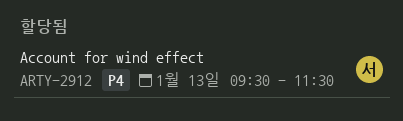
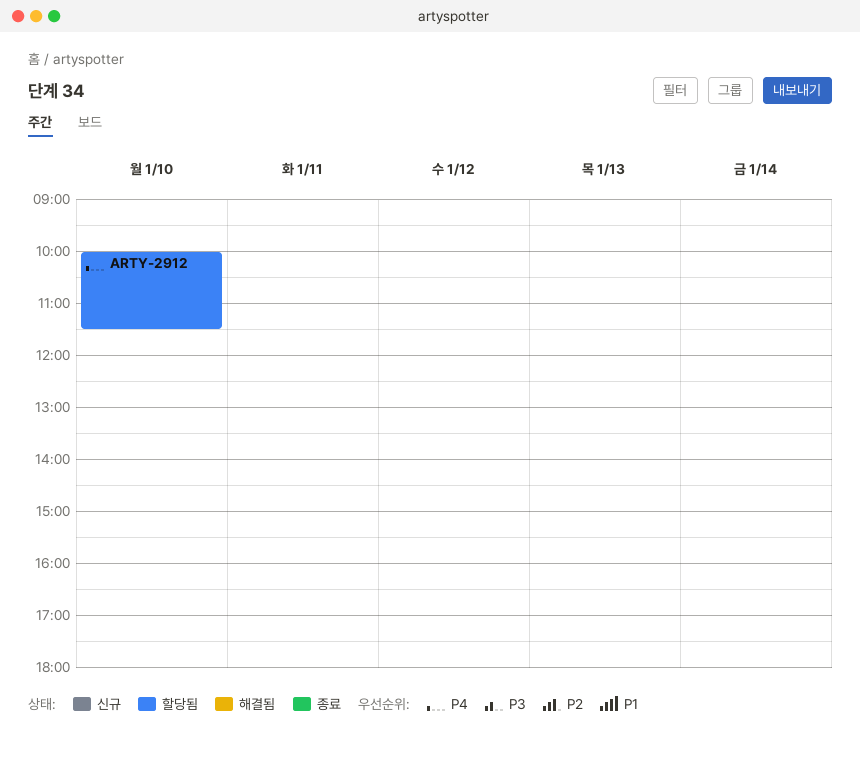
ARTY-2912, day: Jan 13 -> Jan 10
ARTY-2912, begins: 09:30 -> 10:00

